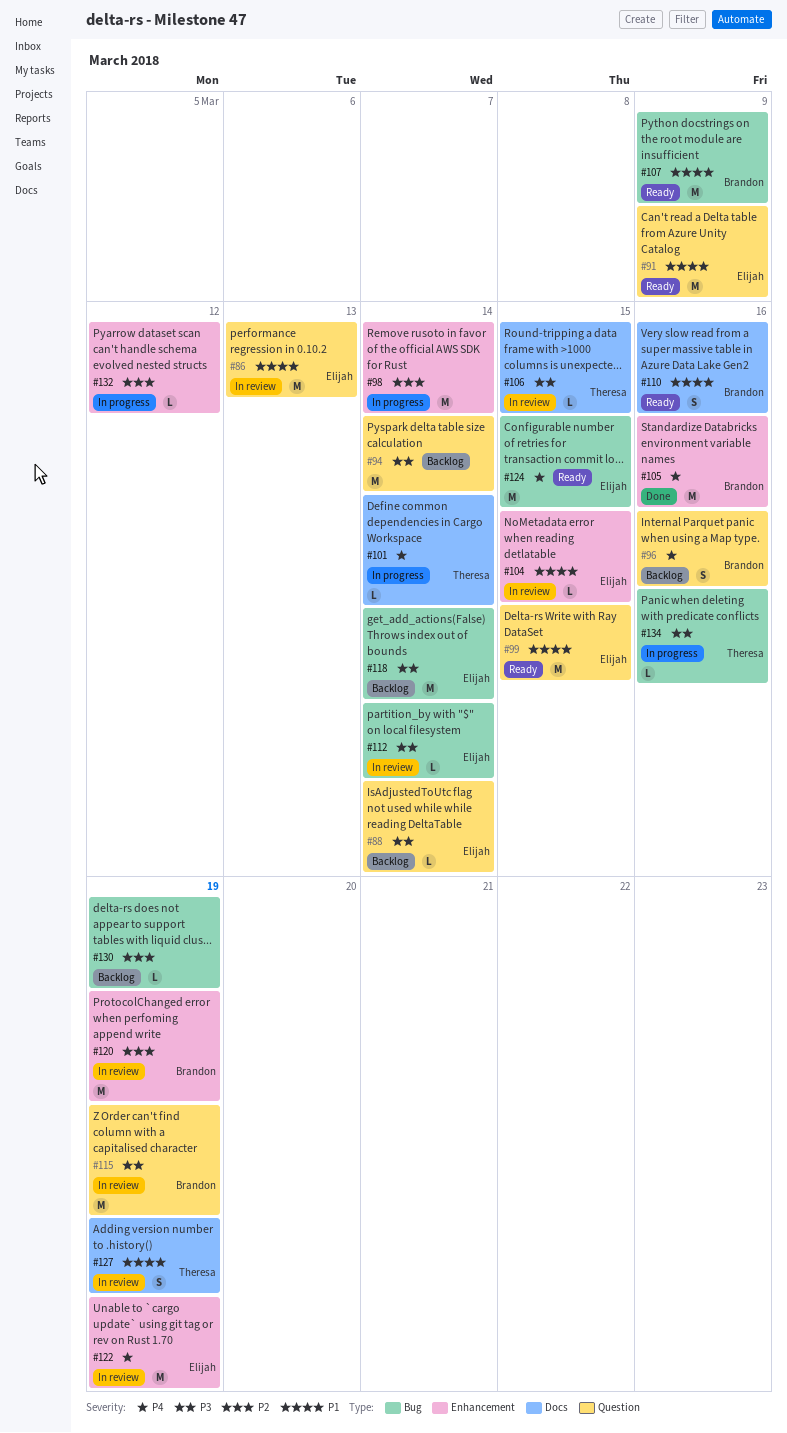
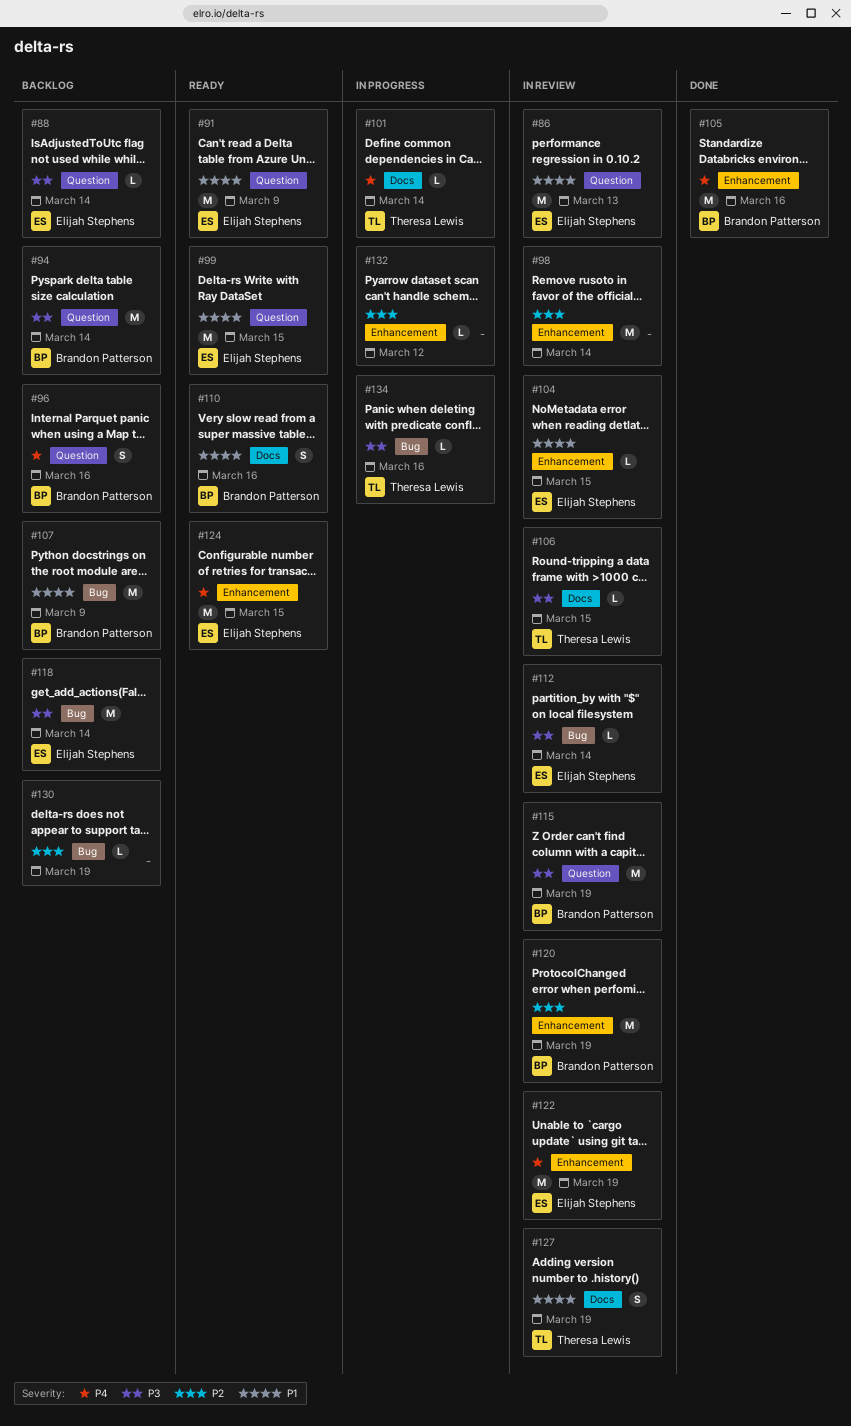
#94, owner: none -> Brandon Patterson
#98, status: In progress -> In review
#107, status: Ready -> Backlog
#124, label: Bug -> Enhancement

